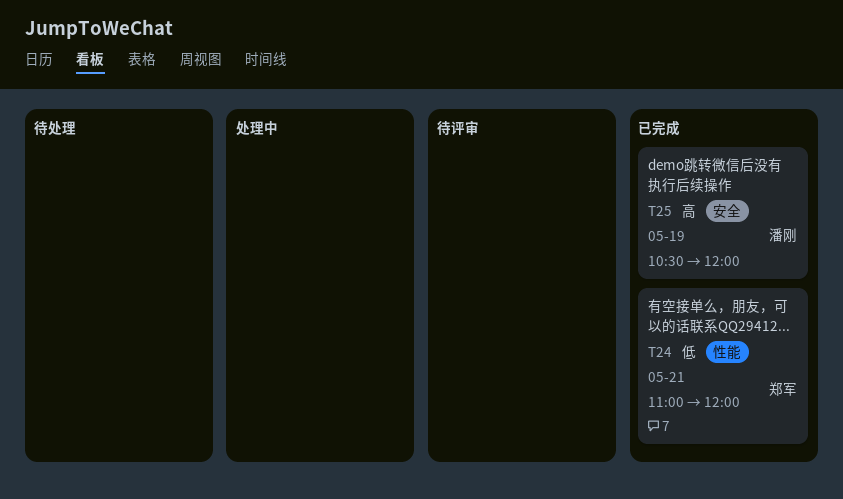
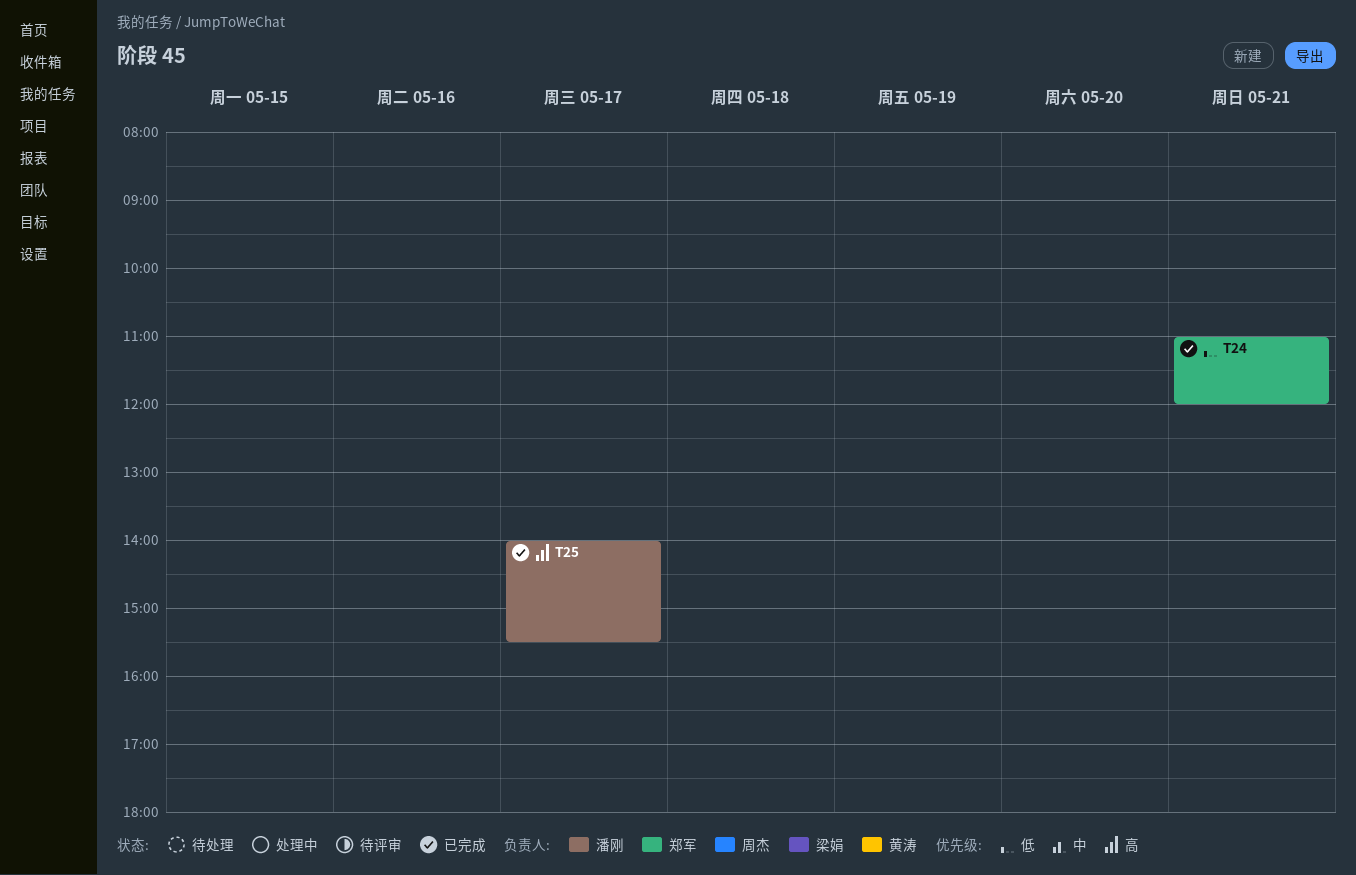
T25, day: May 19 -> May 17
T25, begins: 10:30 -> 14:00
T25, ends: 12:00 -> 15:30

